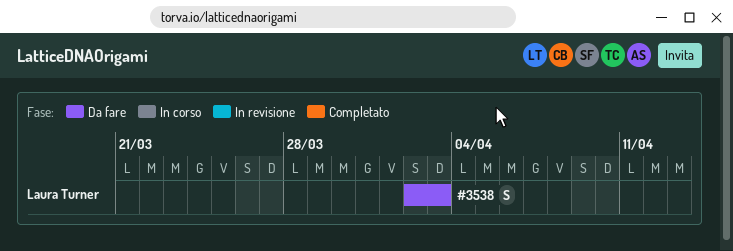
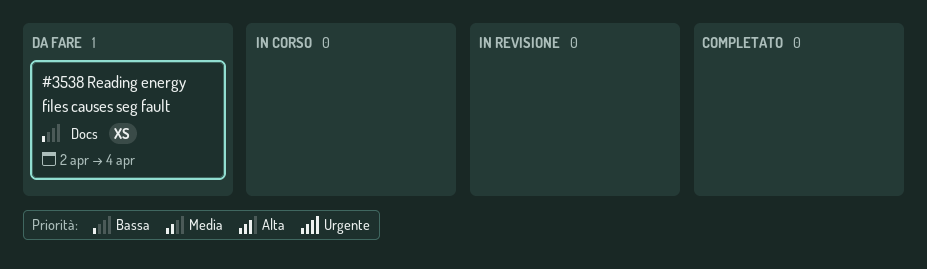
#3538, estimate: S -> XS
#3538, due: Apr 3 -> Apr 4

